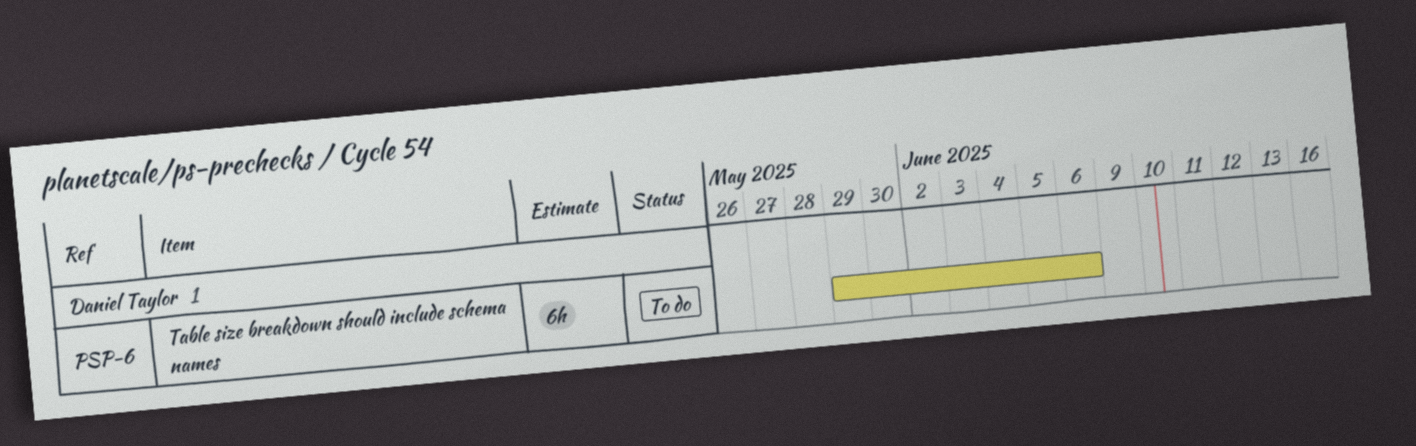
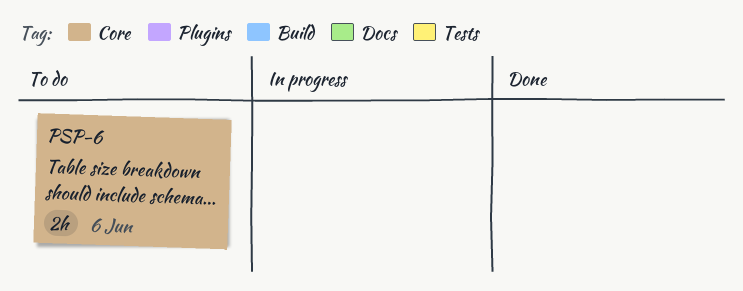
PSP-6, estimate: 6h -> 2h

